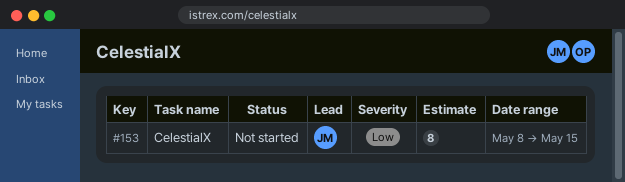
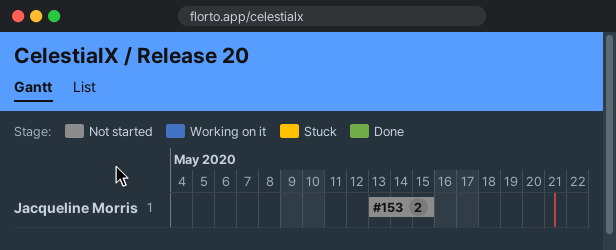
#153, estimate: 8 -> 2
#153, start: May 8 -> May 13

